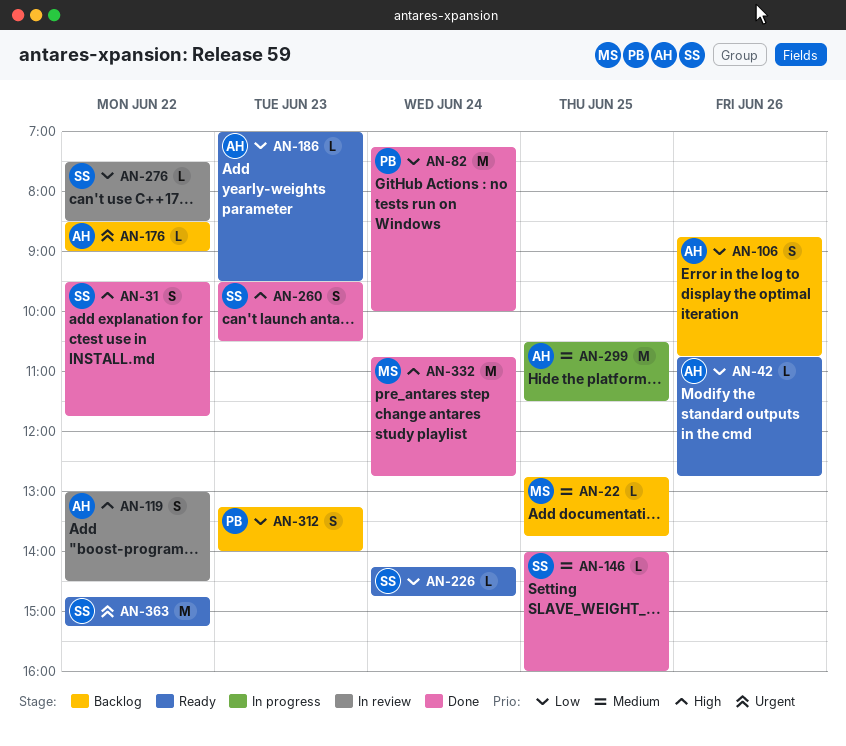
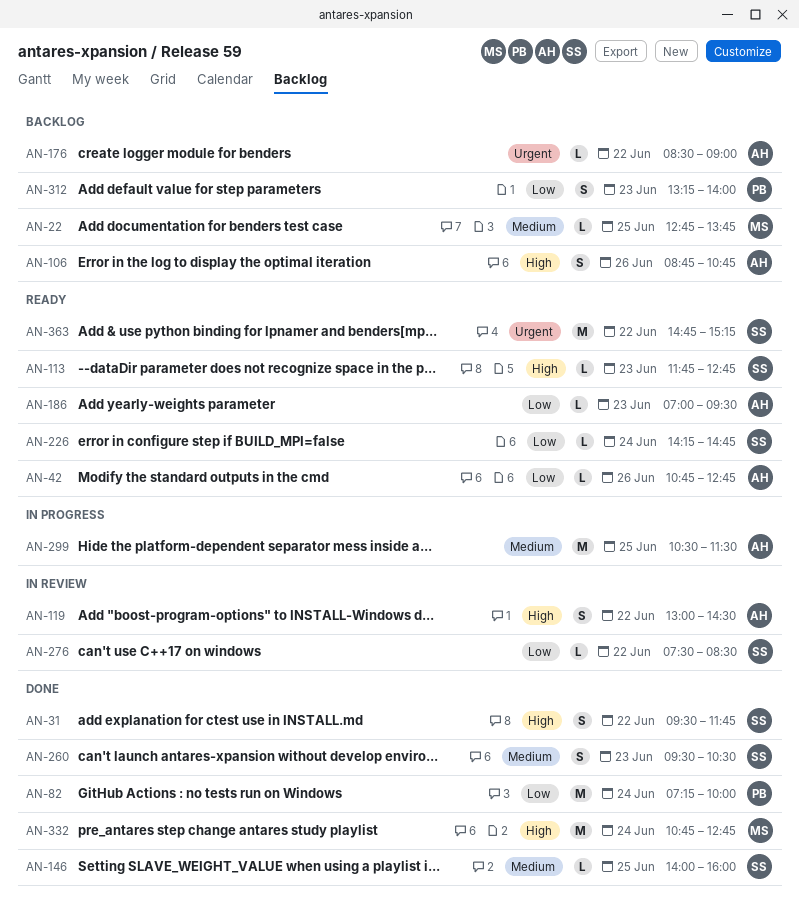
AN-106, priority: Low -> High
AN-113: none -> present
AN-260, priority: High -> Medium

